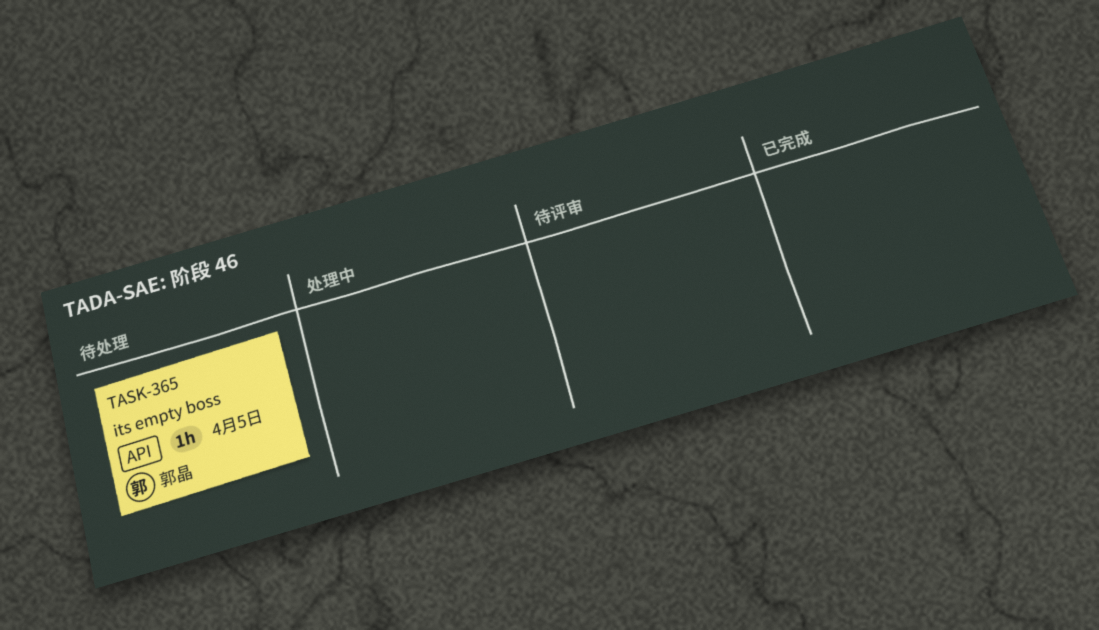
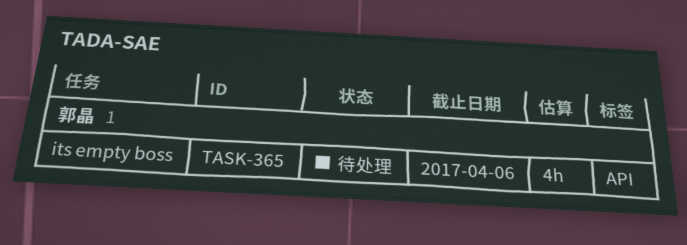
TASK-365, estimate: 1h -> 4h
TASK-365, due: Apr 5 -> Apr 6

